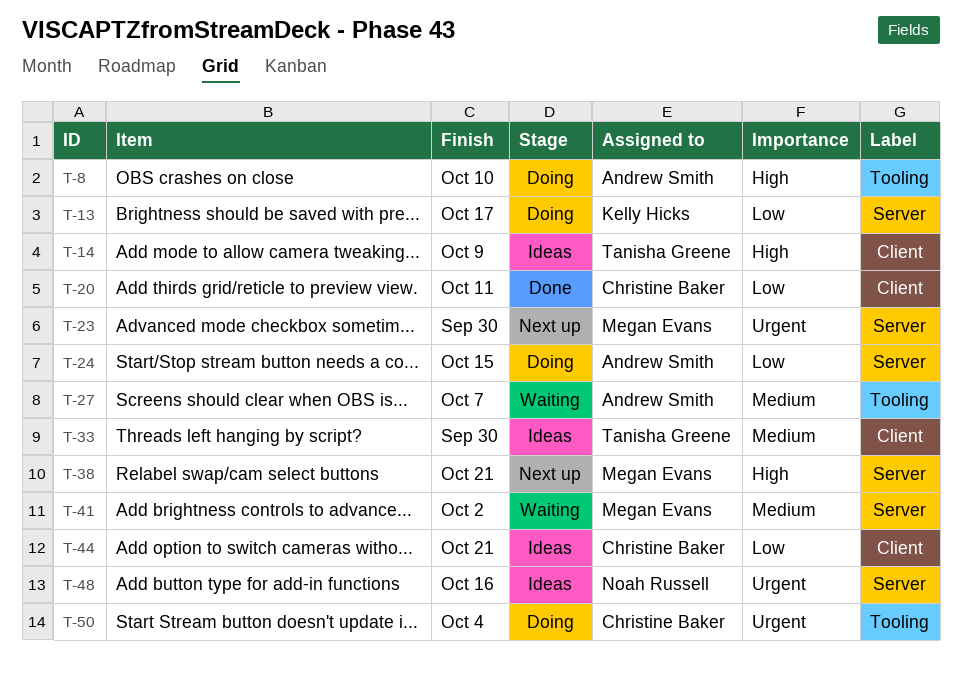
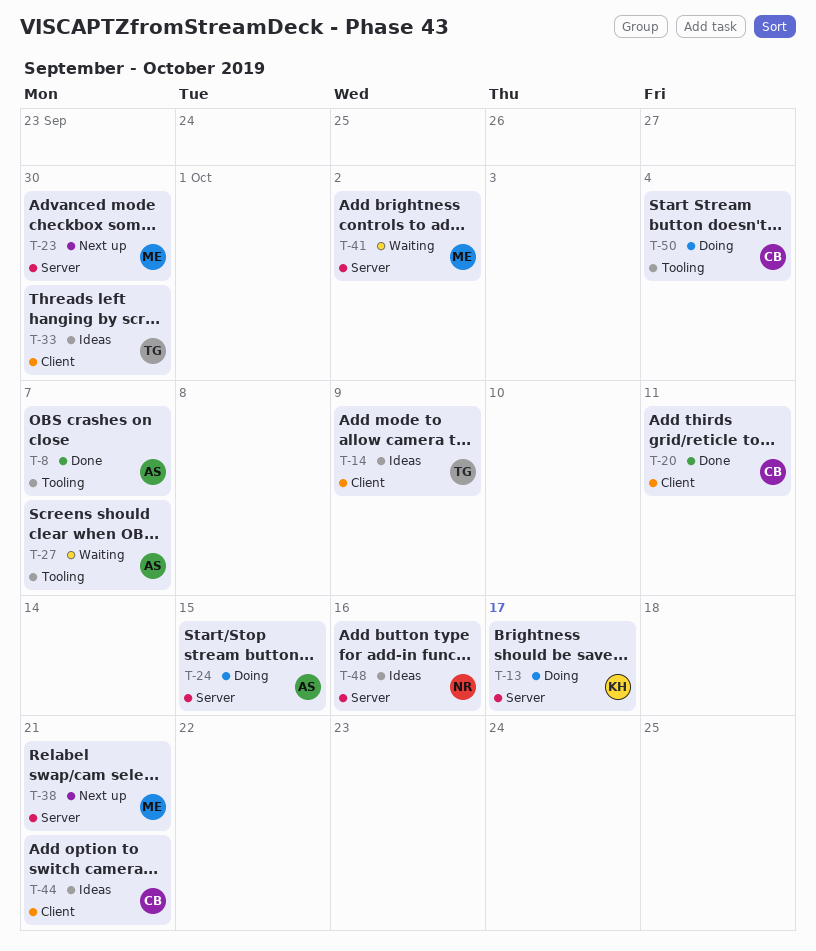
T-8, status: Doing -> Done
T-8, due: Oct 10 -> Oct 7

